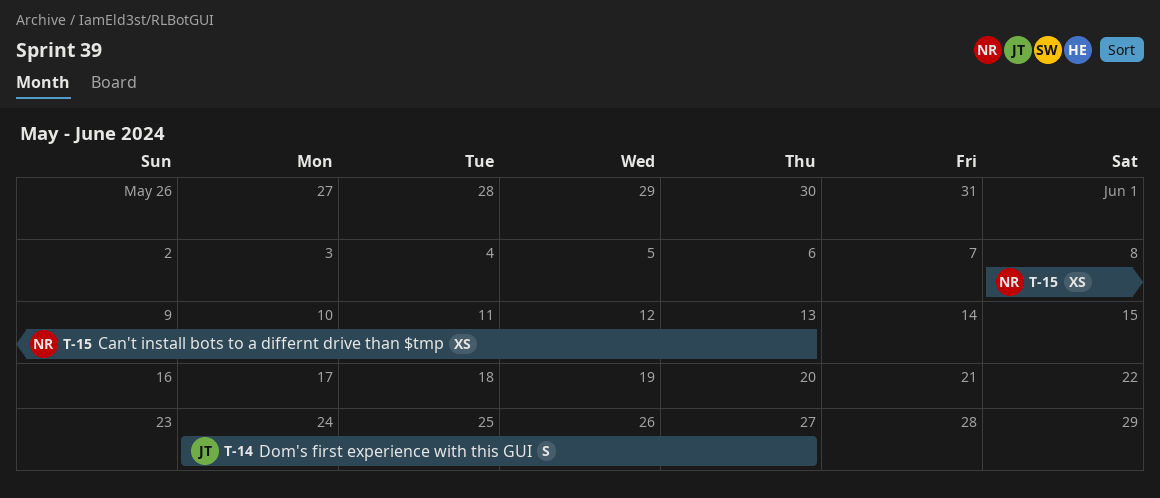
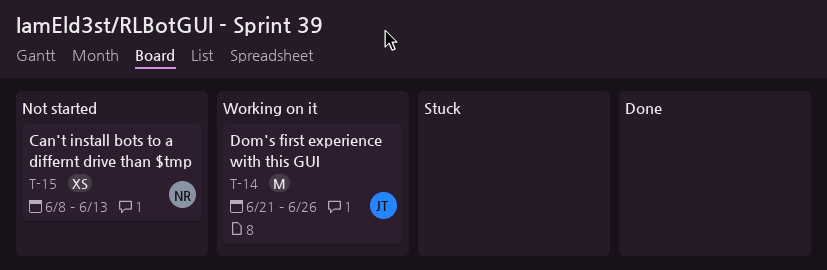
T-14, estimate: S -> M
T-14, start: Jun 24 -> Jun 21
T-14, due: Jun 27 -> Jun 26

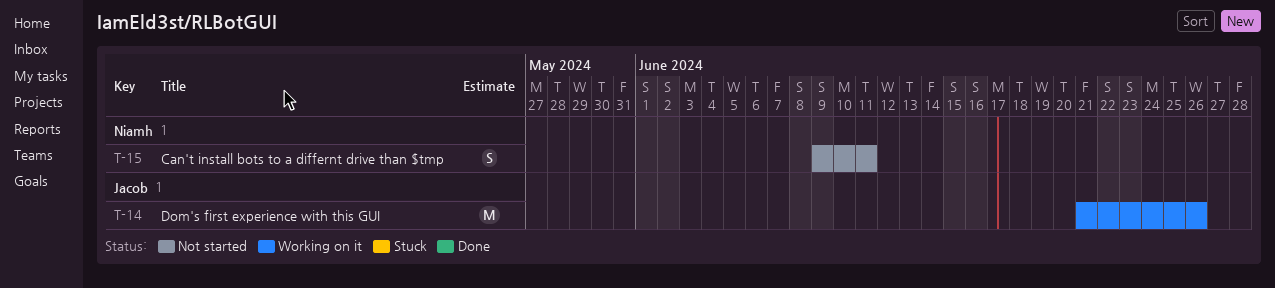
T-15, estimate: XS -> S
T-15, start: Jun 8 -> Jun 9
T-15, due: Jun 13 -> Jun 11

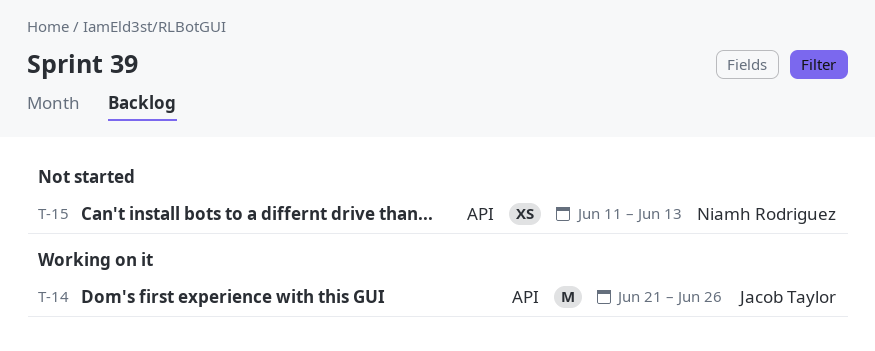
T-15, estimate: S -> XS
T-15, start: Jun 9 -> Jun 11
T-15, due: Jun 11 -> Jun 13

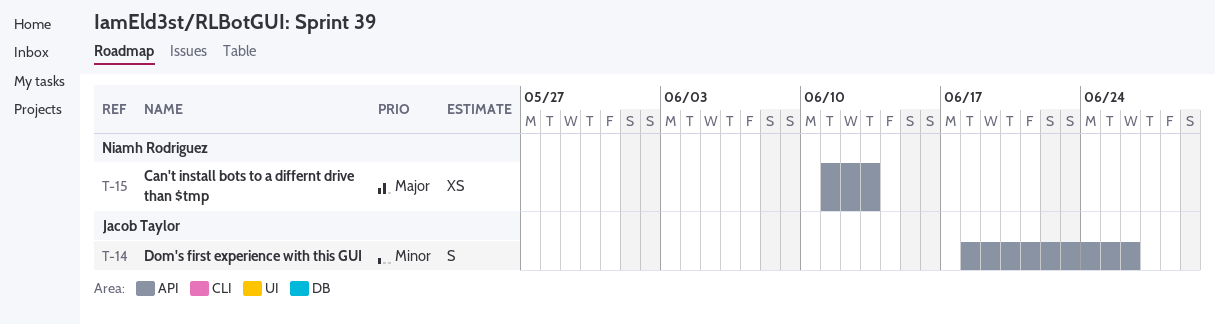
T-14, estimate: M -> S
T-14, start: Jun 21 -> Jun 18

